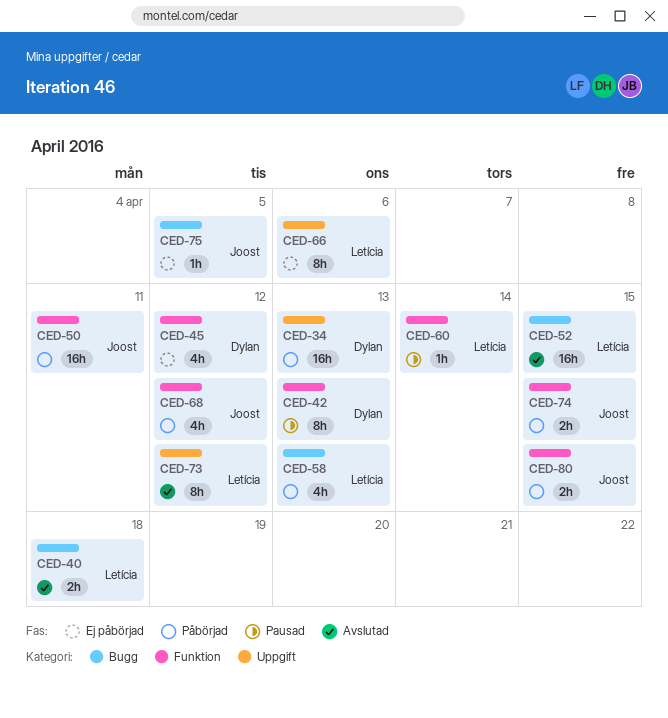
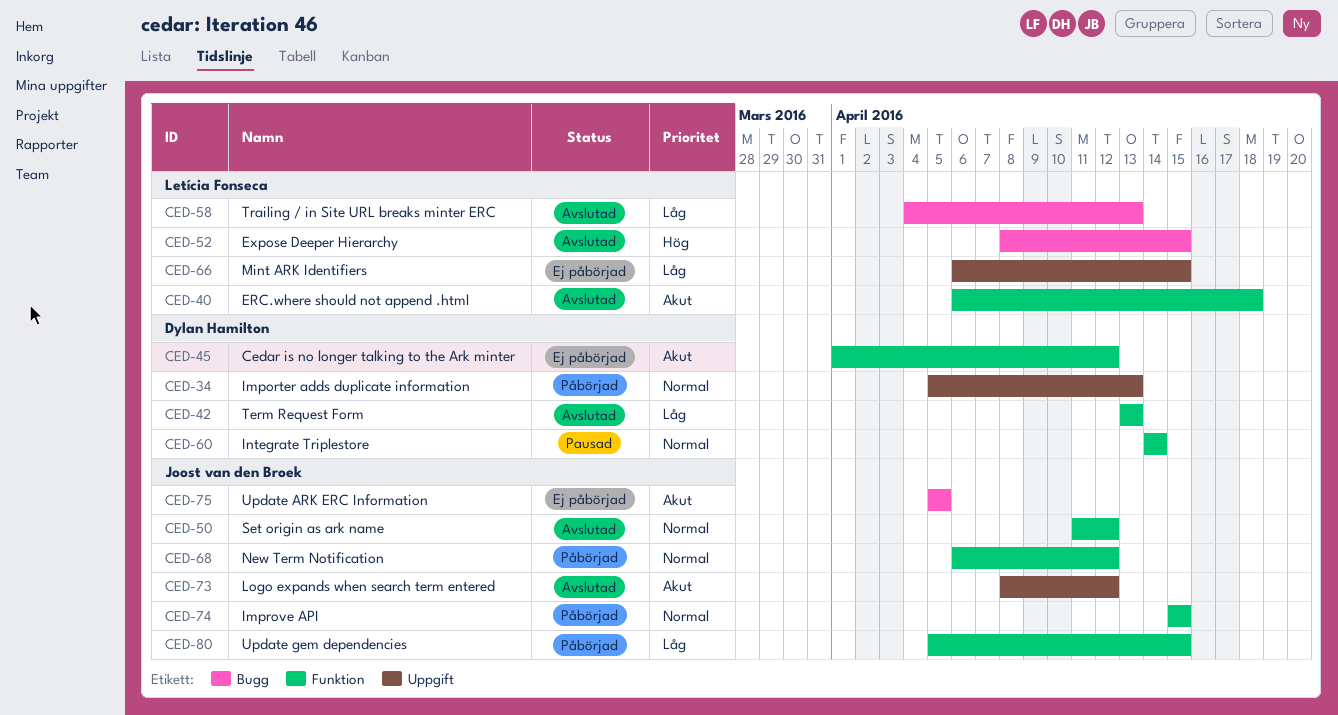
CED-40, label: Bugg -> Funktion
CED-42, status: Pausad -> Avslutad
CED-50, status: Påbörjad -> Avslutad
CED-50, due: Apr 11 -> Apr 12
CED-58, status: Påbörjad -> Avslutad
CED-60, owner: Letícia Fonseca -> Dylan Hamilton
CED-66, due: Apr 6 -> Apr 15
CED-73, owner: Letícia Fonseca -> Joost van den Broek

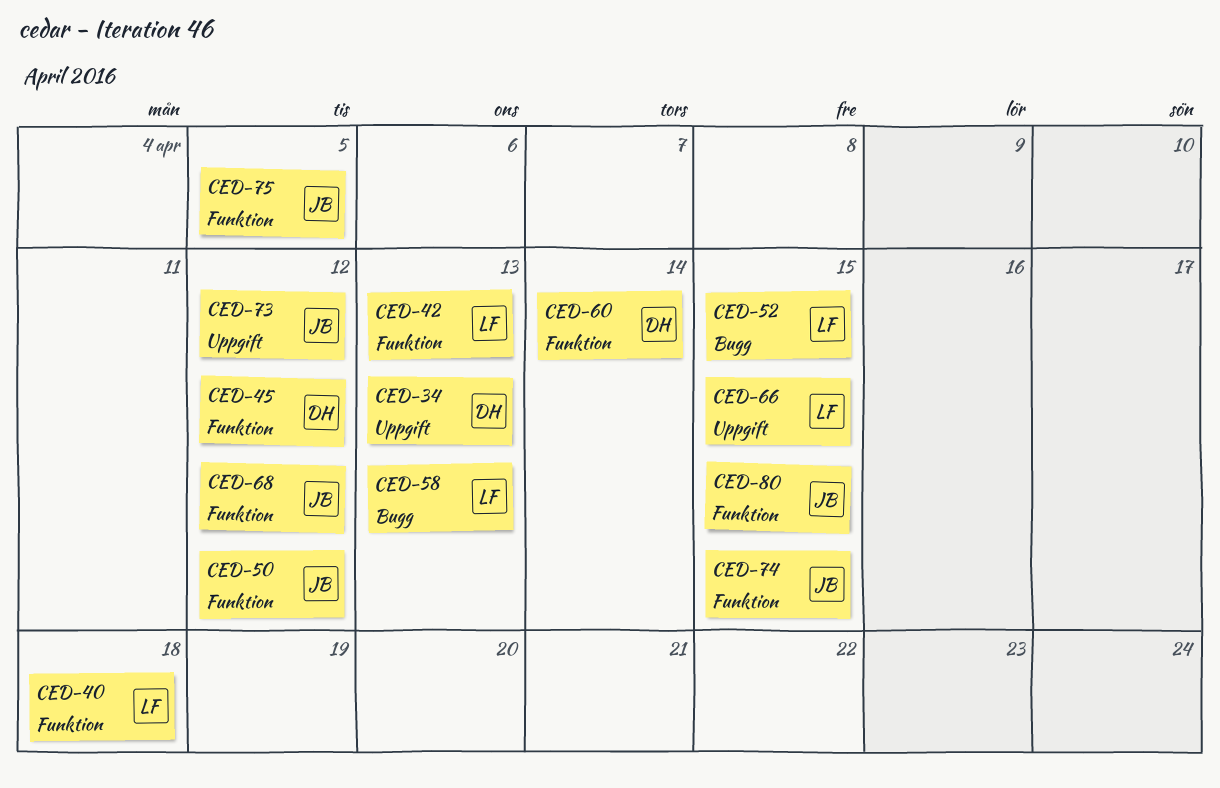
CED-42, owner: Dylan Hamilton -> Letícia Fonseca
CED-75, label: Bugg -> Funktion

